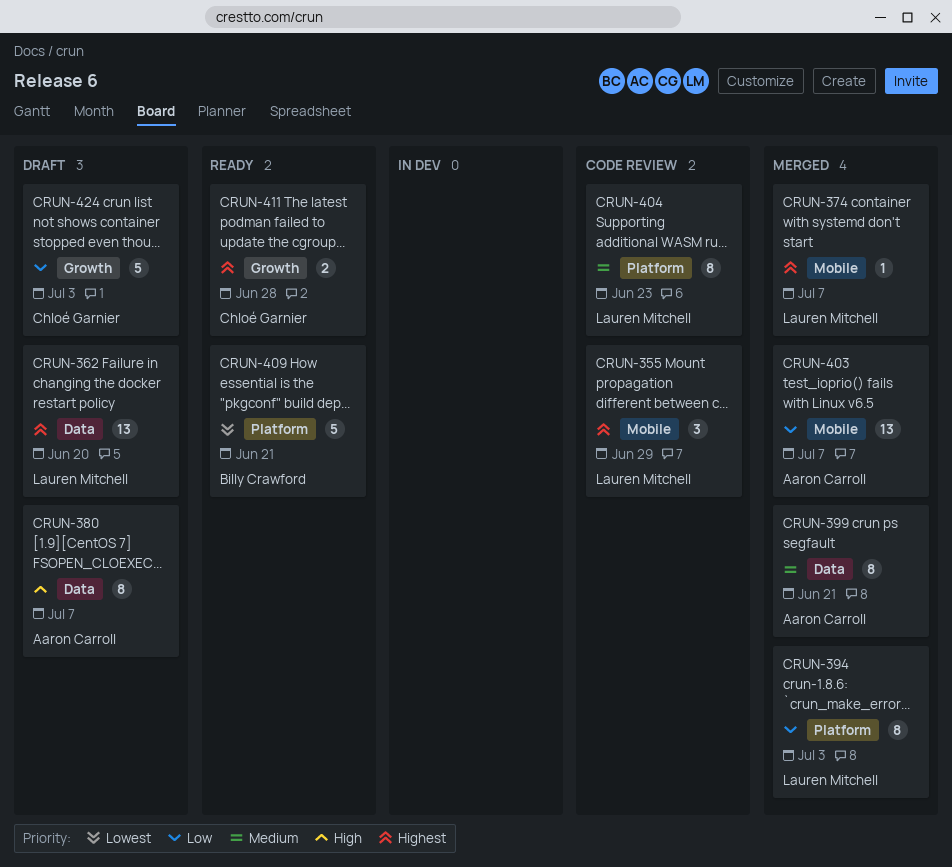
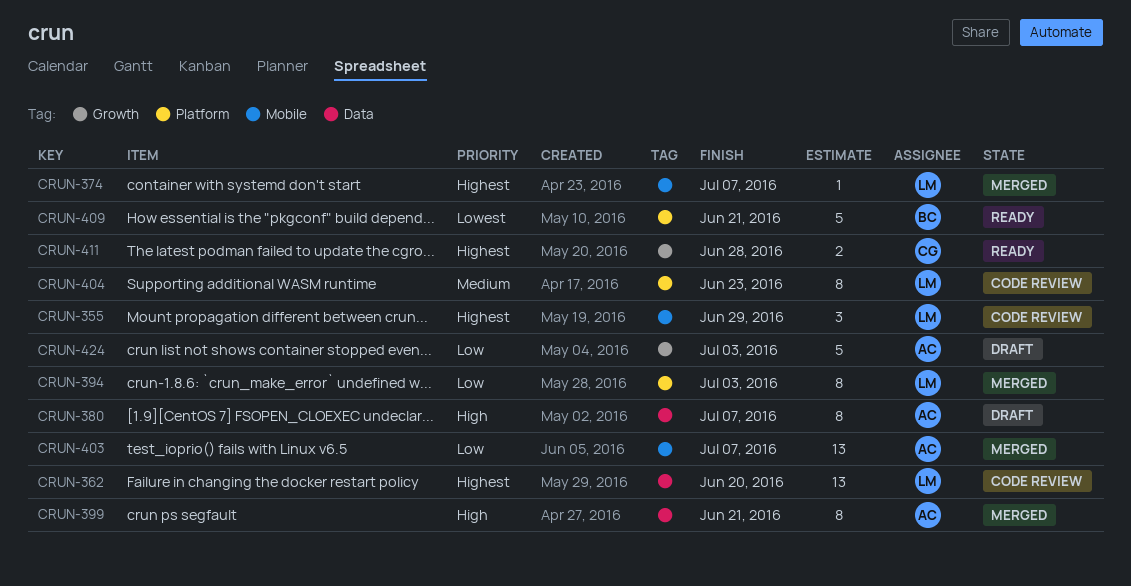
CRUN-362, status: Draft -> Code review
CRUN-399, priority: Medium -> High
CRUN-424, owner: Chloé Garnier -> Aaron Carroll

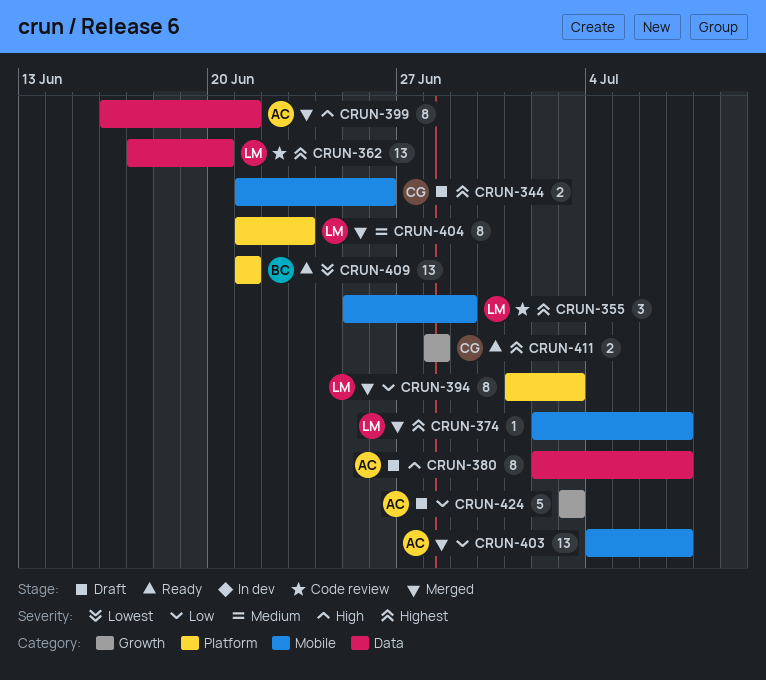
CRUN-344: none -> present
CRUN-404, status: Code review -> Merged
CRUN-409, estimate: 5 -> 13

